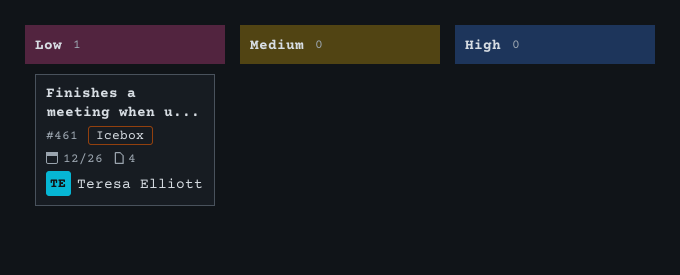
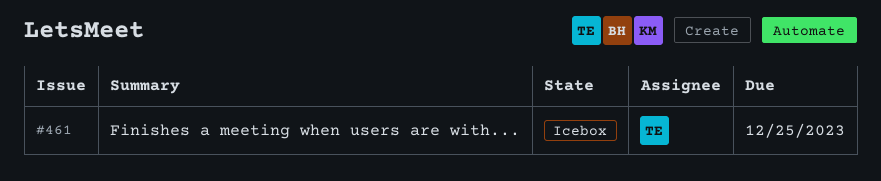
#461, due: Dec 26 -> Dec 25

